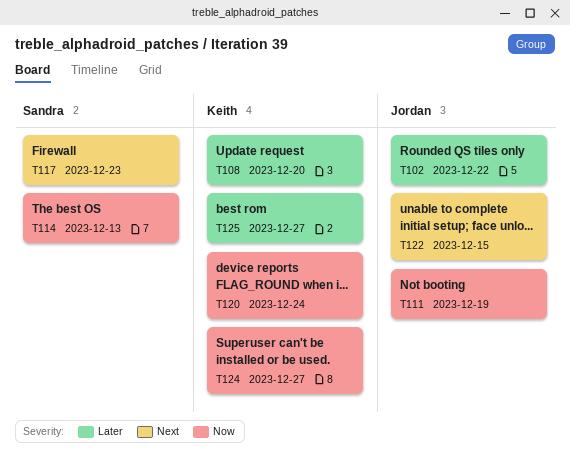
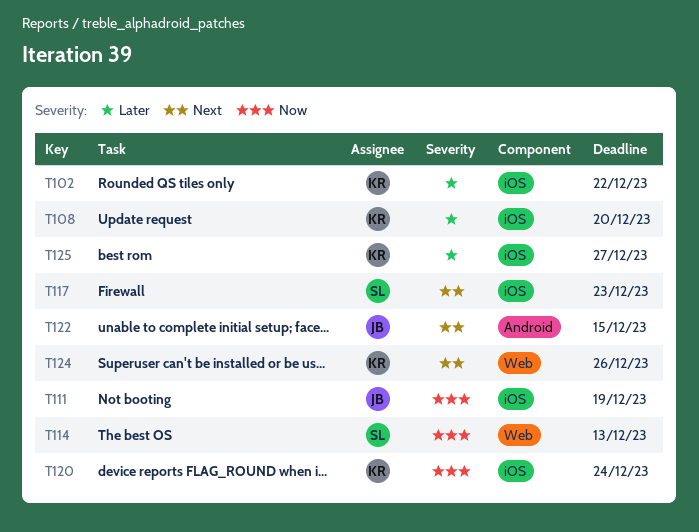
T102, owner: Jordan -> Keith
T124, priority: Now -> Next
T124, due: Dec 27 -> Dec 26

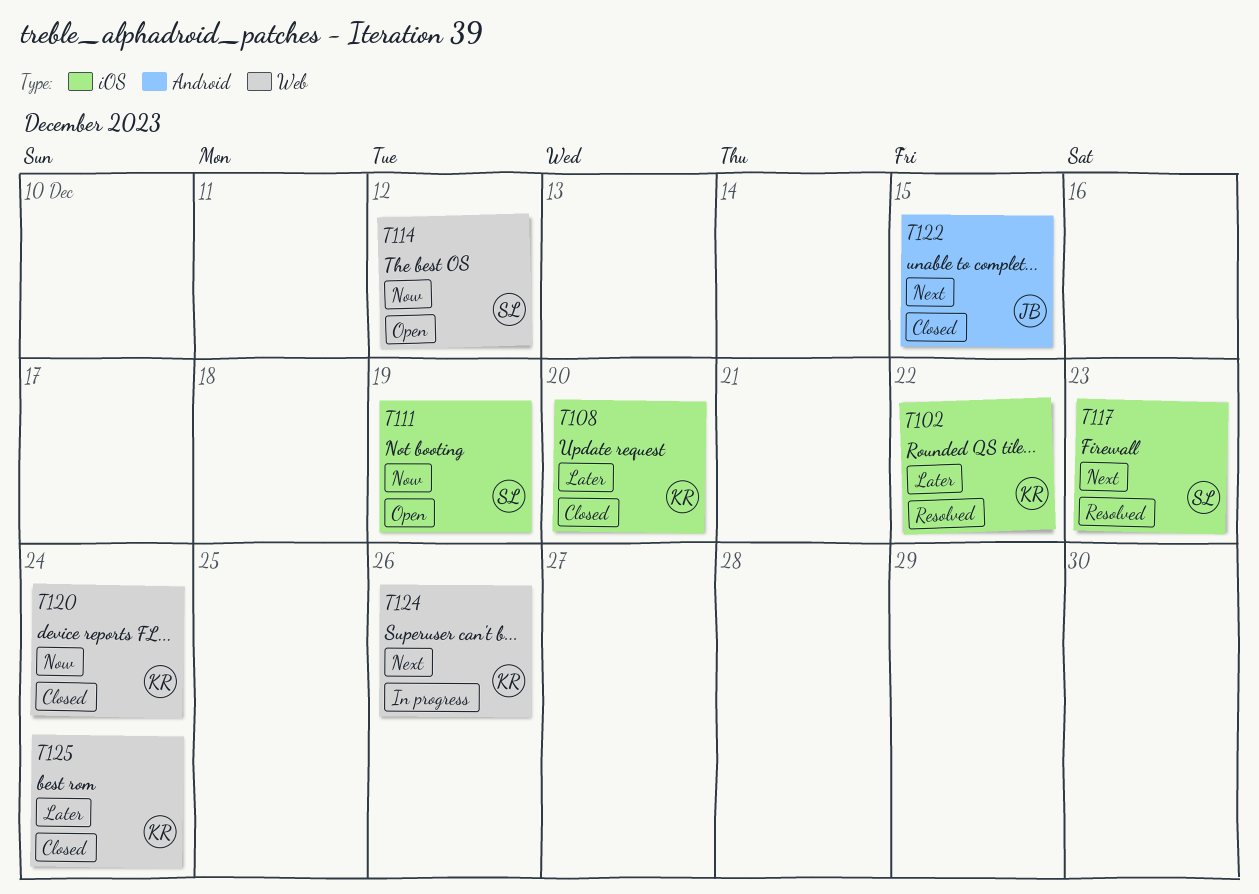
T111, owner: JB -> SL
T114, due: Dec 13 -> Dec 12
T120, label: iOS -> Web
T125, label: iOS -> Web
T125, due: Dec 27 -> Dec 24

